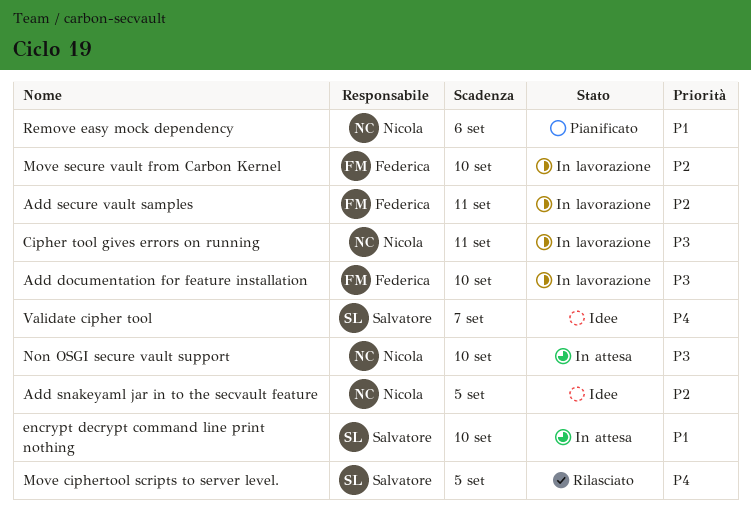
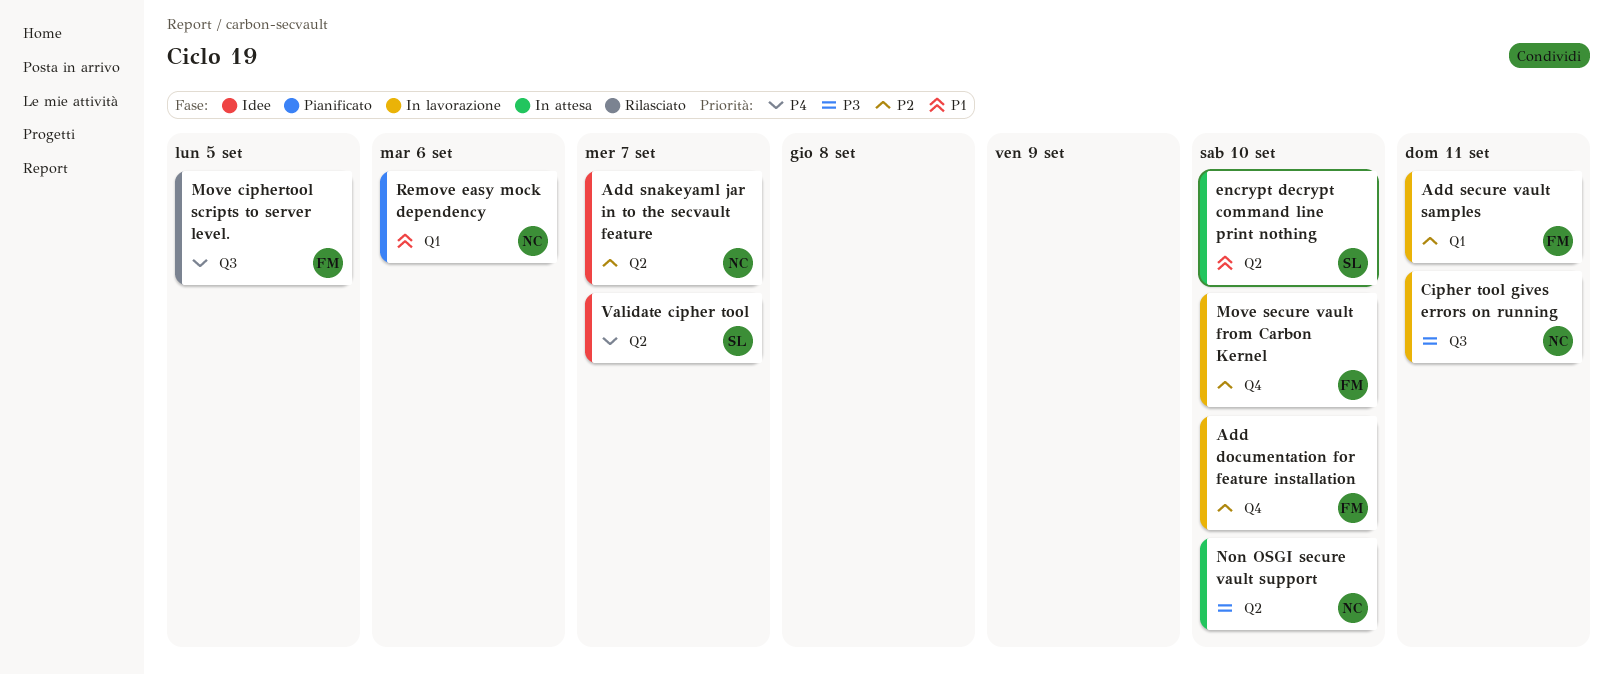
Add documentation for feature installation, priority: P3 -> P2
Add snakeyaml jar in to the secvault feature, due: Sep 5 -> Sep 7
Move ciphertool scripts to server level., owner: Salvatore -> Federica

